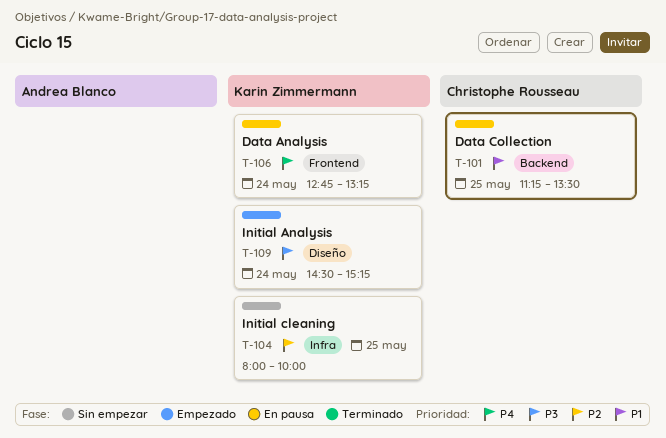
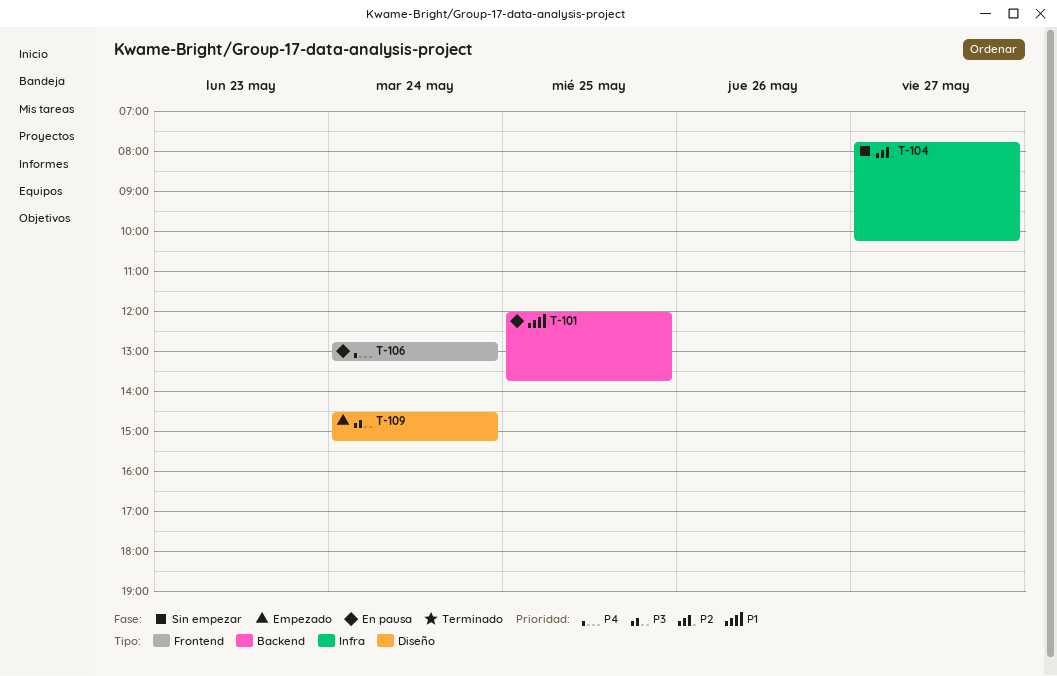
T-101, begins: 11:15 -> 12:00
T-101, ends: 13:30 -> 13:45
T-104, day: May 25 -> May 27
T-104, begins: 08:00 -> 07:45
T-104, ends: 10:00 -> 10:15

